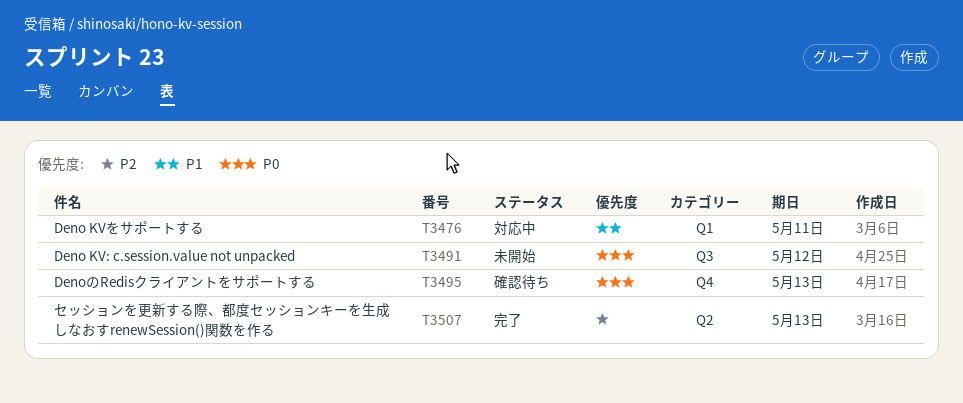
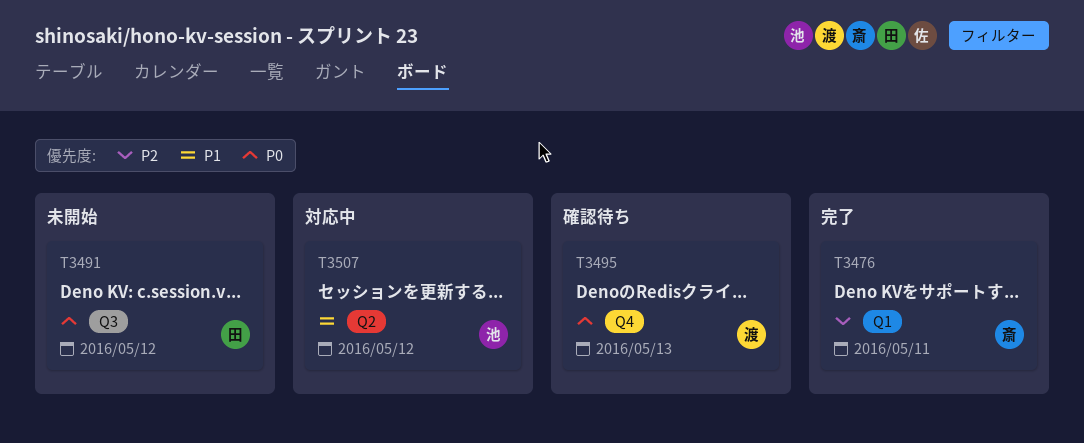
T3476, status: 対応中 -> 完了
T3476, priority: P1 -> P2
T3507, status: 完了 -> 対応中
T3507, priority: P2 -> P1
T3507, due: May 13 -> May 12

